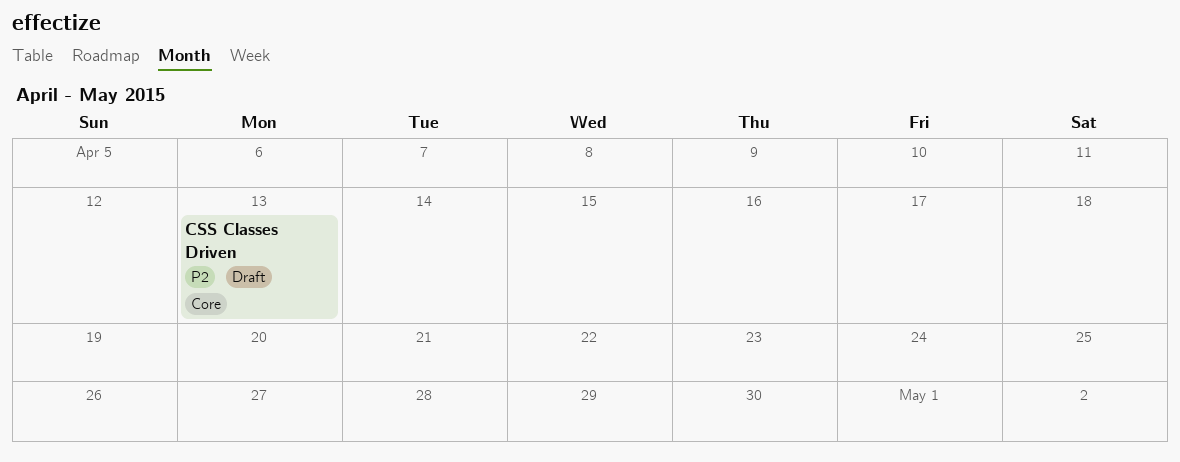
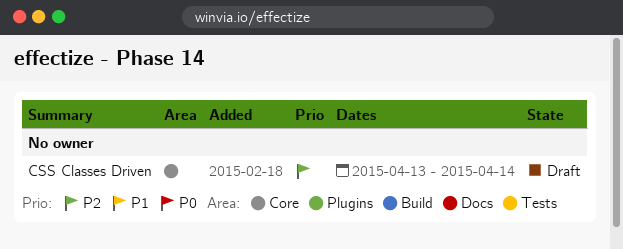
CSS Classes Driven, due: Apr 13 -> Apr 14

